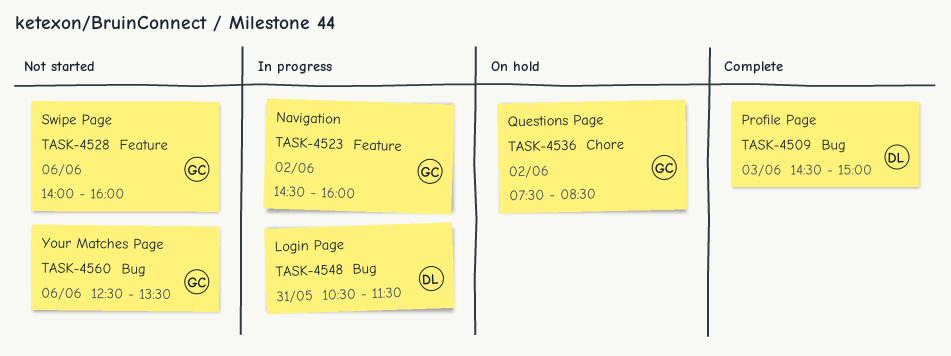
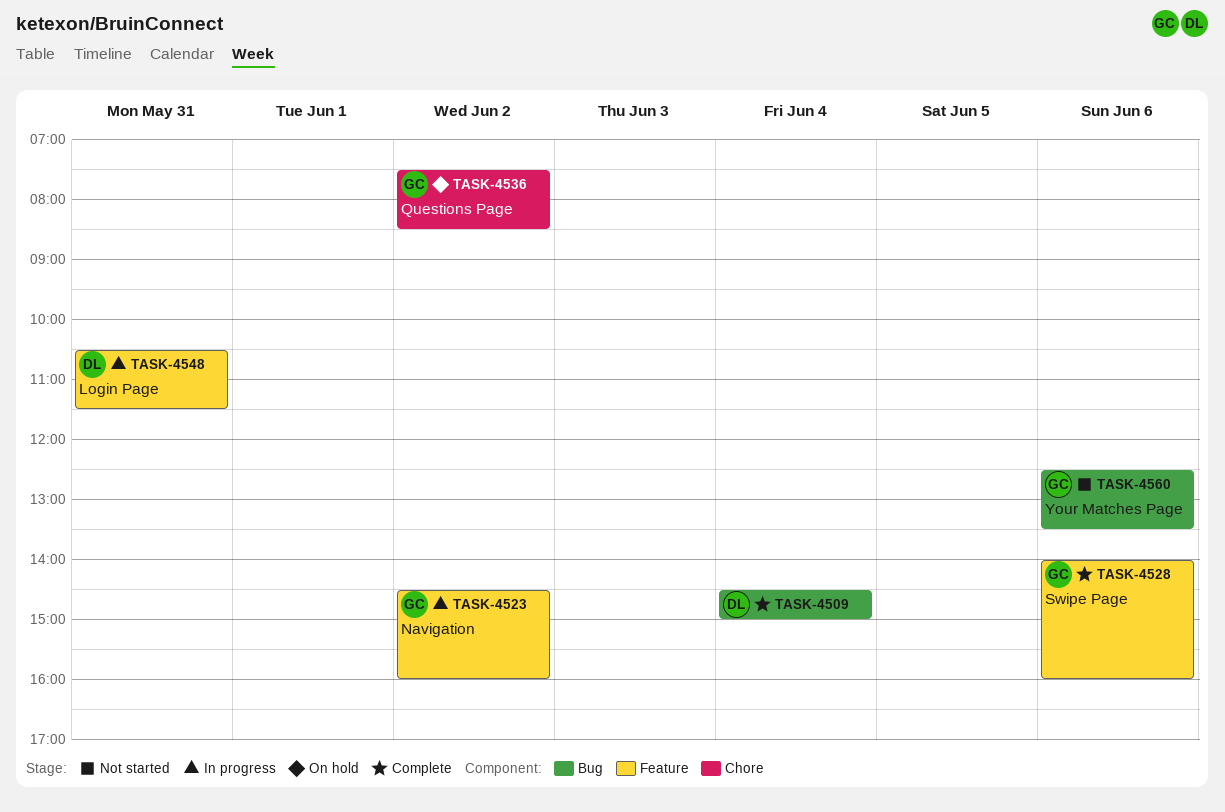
TASK-4509, day: Jun 3 -> Jun 4
TASK-4528, status: Not started -> Complete
TASK-4548, label: Bug -> Feature

